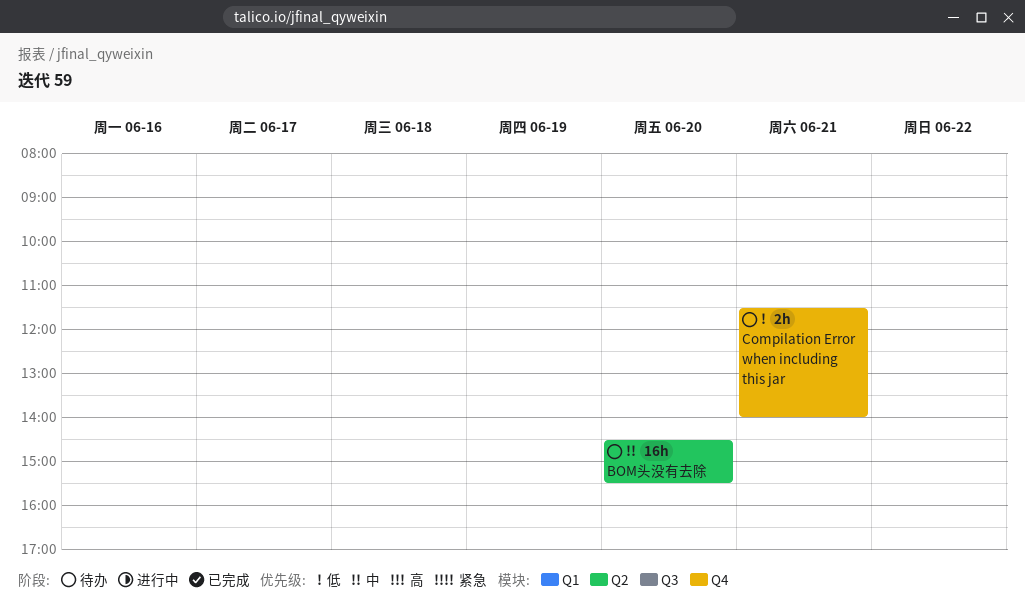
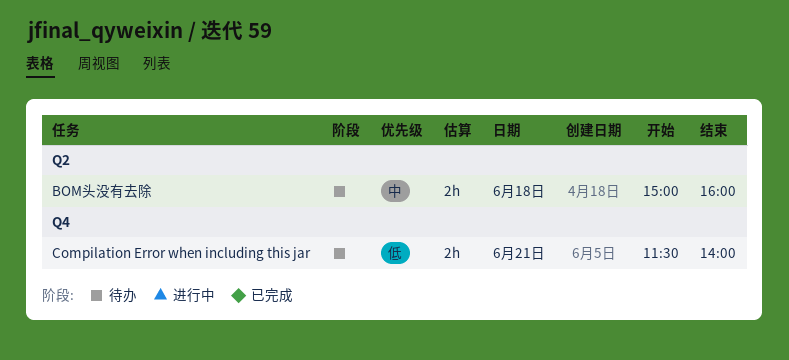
BOM头没有去除, estimate: 16h -> 2h
BOM头没有去除, day: Jun 20 -> Jun 18
BOM头没有去除, begins: 14:30 -> 15:00
BOM头没有去除, ends: 15:30 -> 16:00

